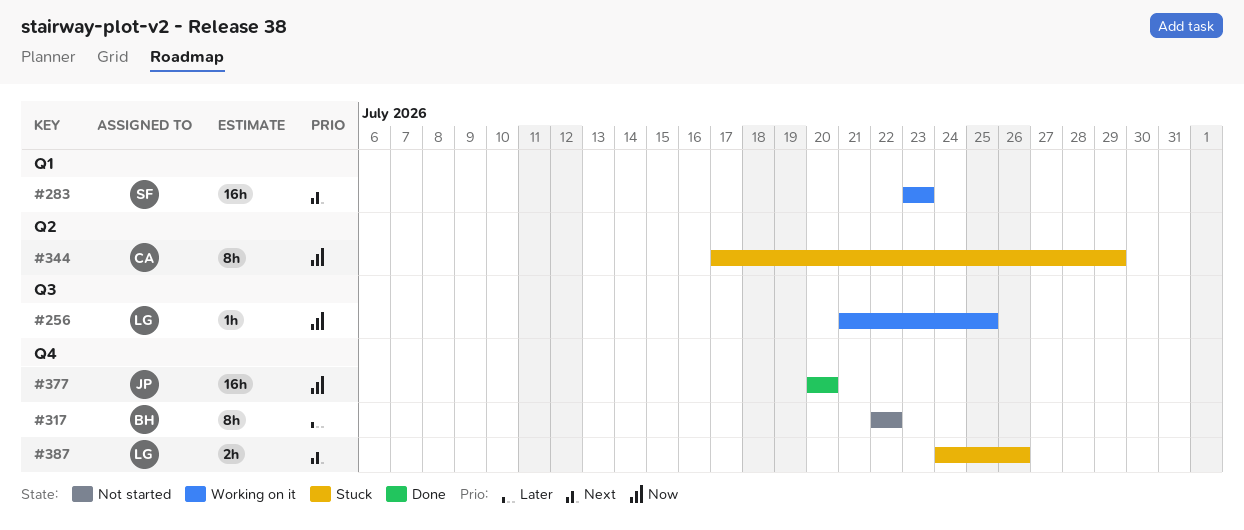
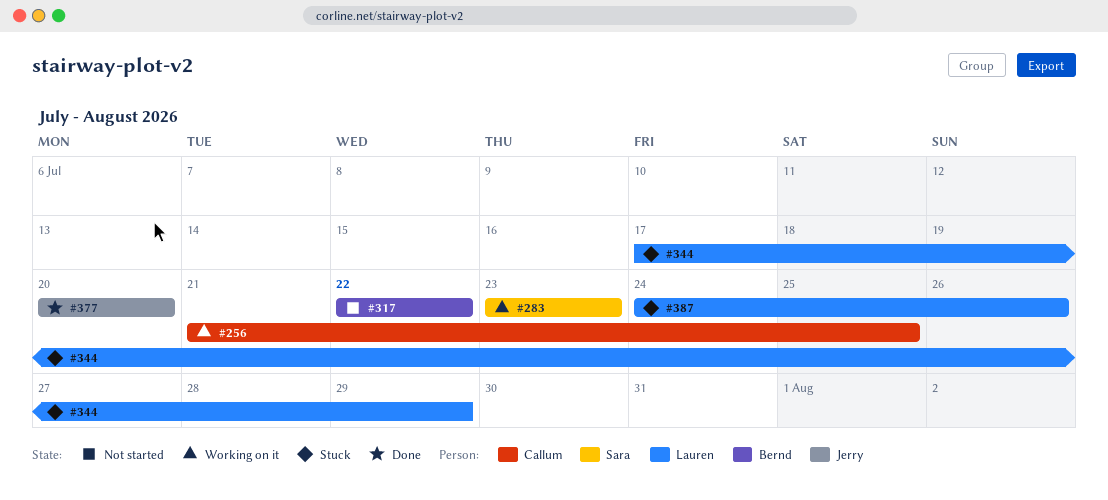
#256, owner: Lauren -> Callum
#344, owner: Callum -> Lauren

